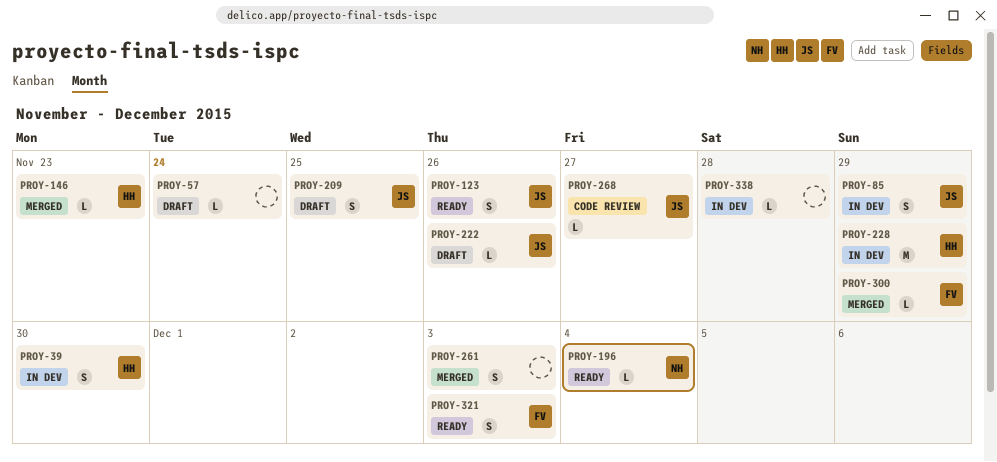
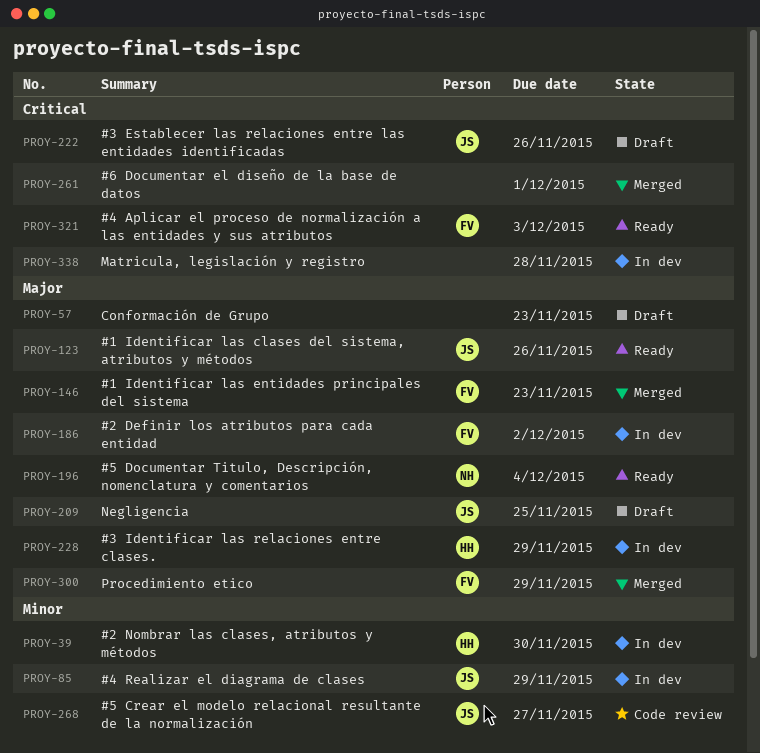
PROY-57, due: Nov 24 -> Nov 23
PROY-146, owner: HH -> FV
PROY-186: none -> present
PROY-261, due: Dec 3 -> Dec 1

